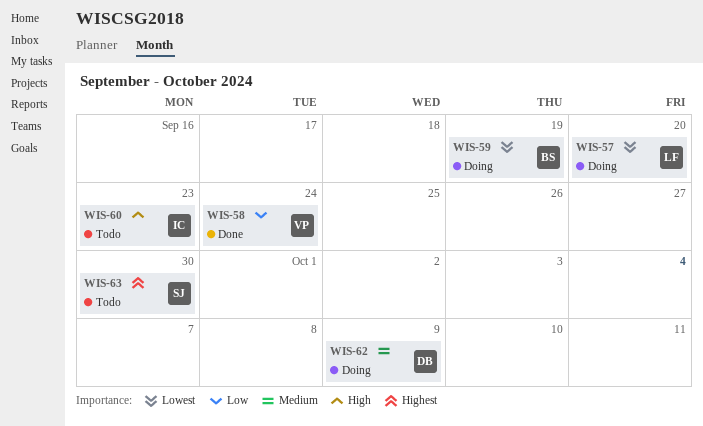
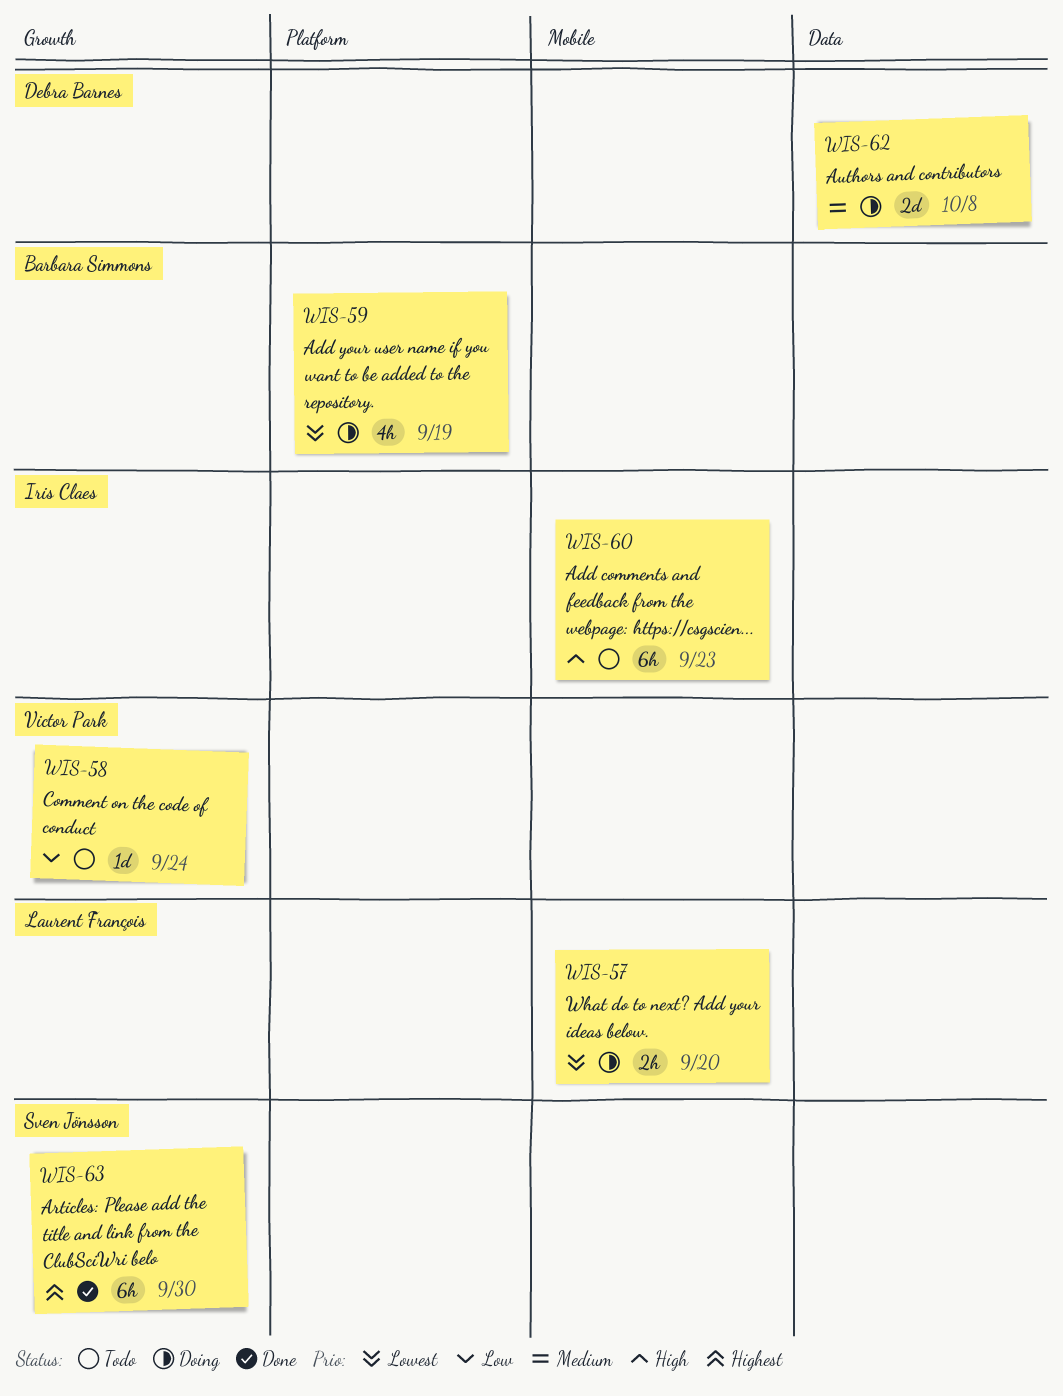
WIS-58, status: Done -> Todo
WIS-62, due: Oct 9 -> Oct 8
WIS-63, status: Todo -> Done

